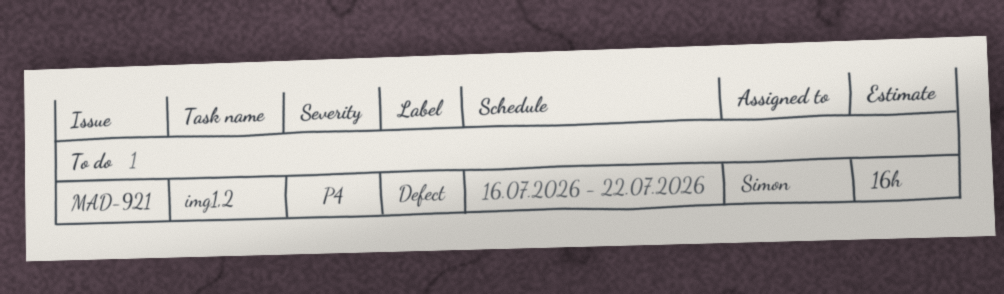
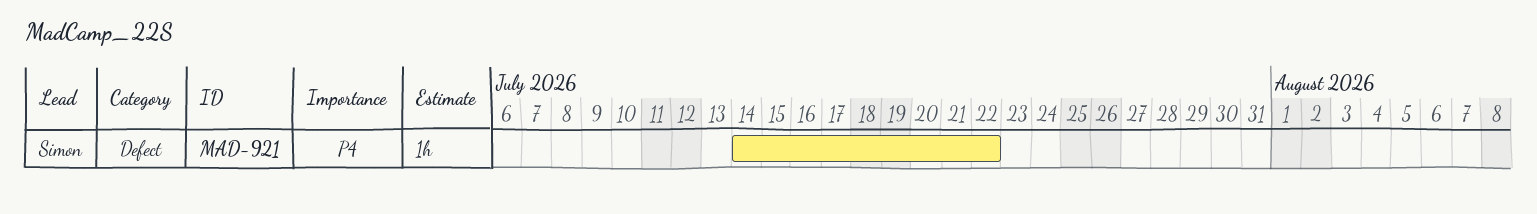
MAD-921, estimate: 16h -> 1h
MAD-921, start: Jul 16 -> Jul 14

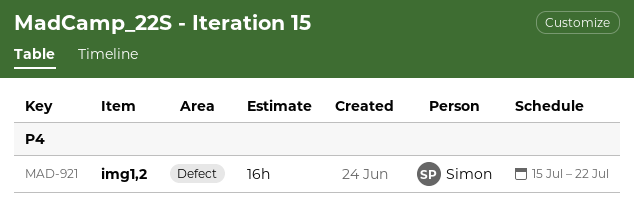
MAD-921, estimate: 1h -> 16h
MAD-921, start: Jul 14 -> Jul 15

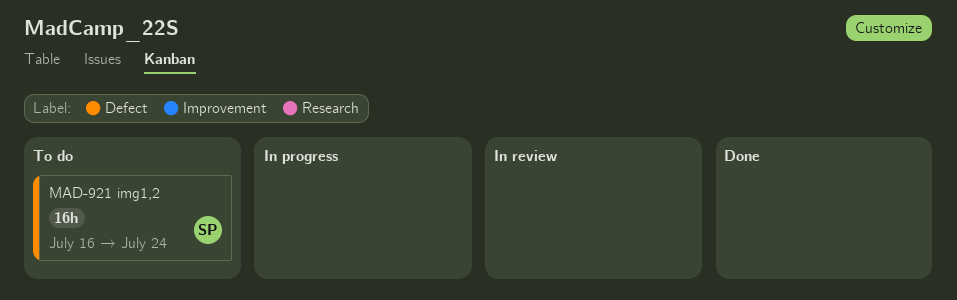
MAD-921, start: Jul 15 -> Jul 16
MAD-921, due: Jul 22 -> Jul 24

